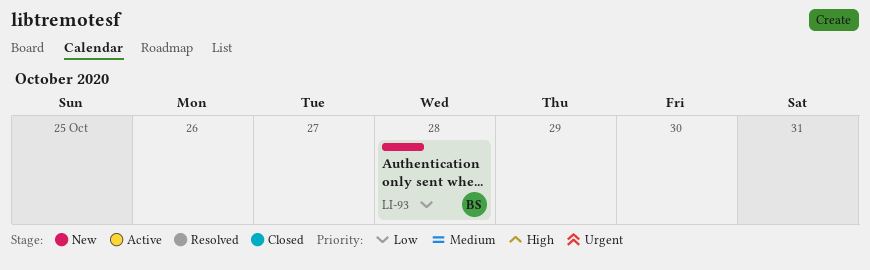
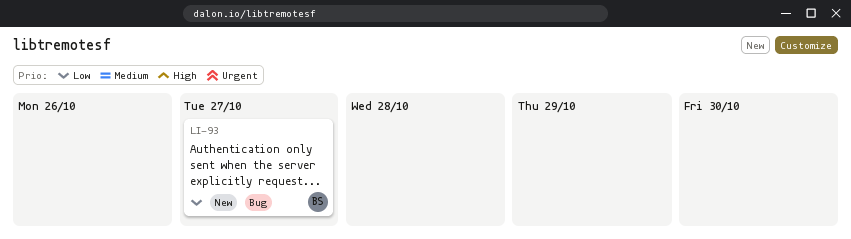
LI-93, due: Oct 28 -> Oct 27

